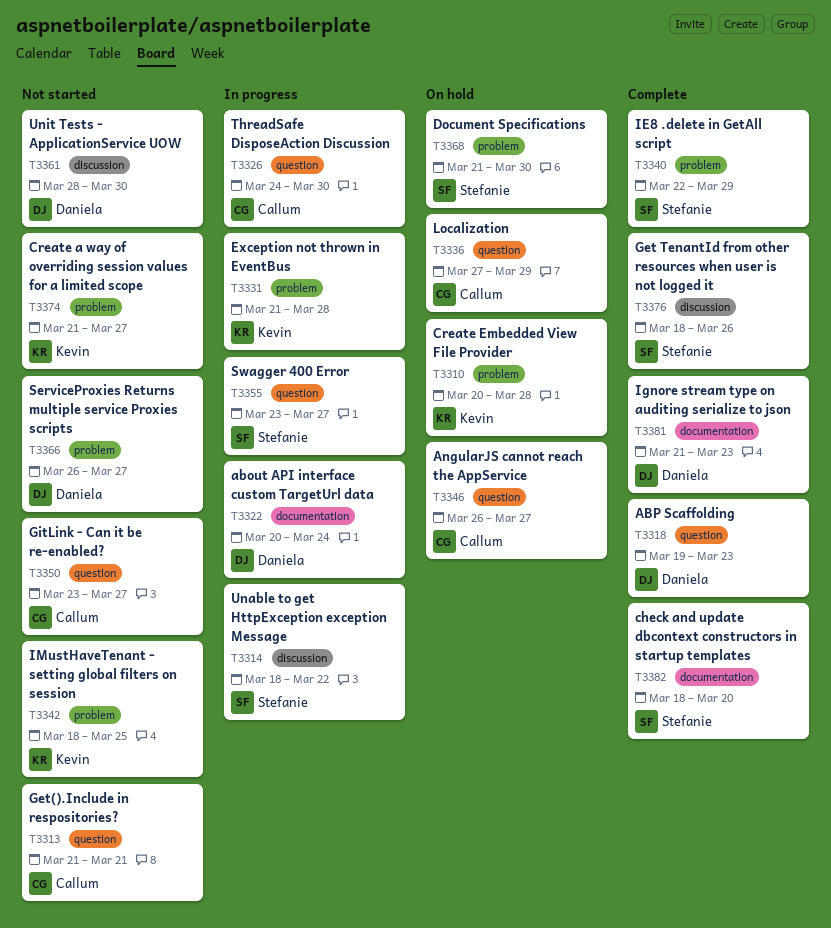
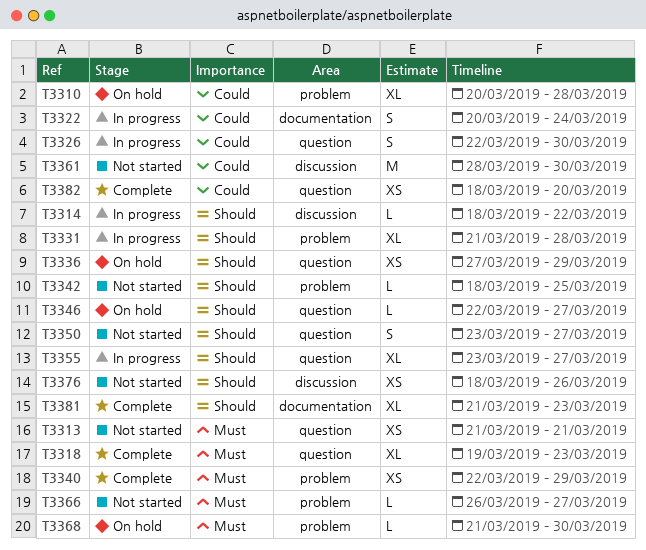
T3326, start: Mar 24 -> Mar 22
T3346, start: Mar 26 -> Mar 22
T3374: present -> none
T3376, status: Complete -> Not started
T3382, label: documentation -> question

